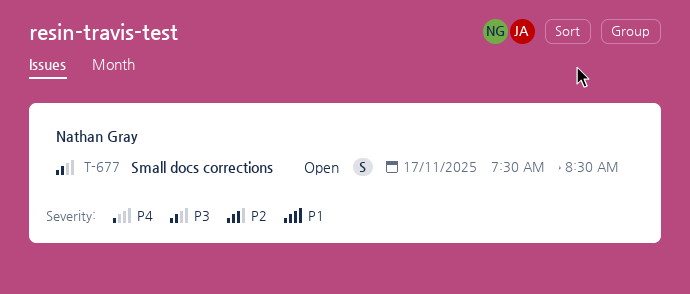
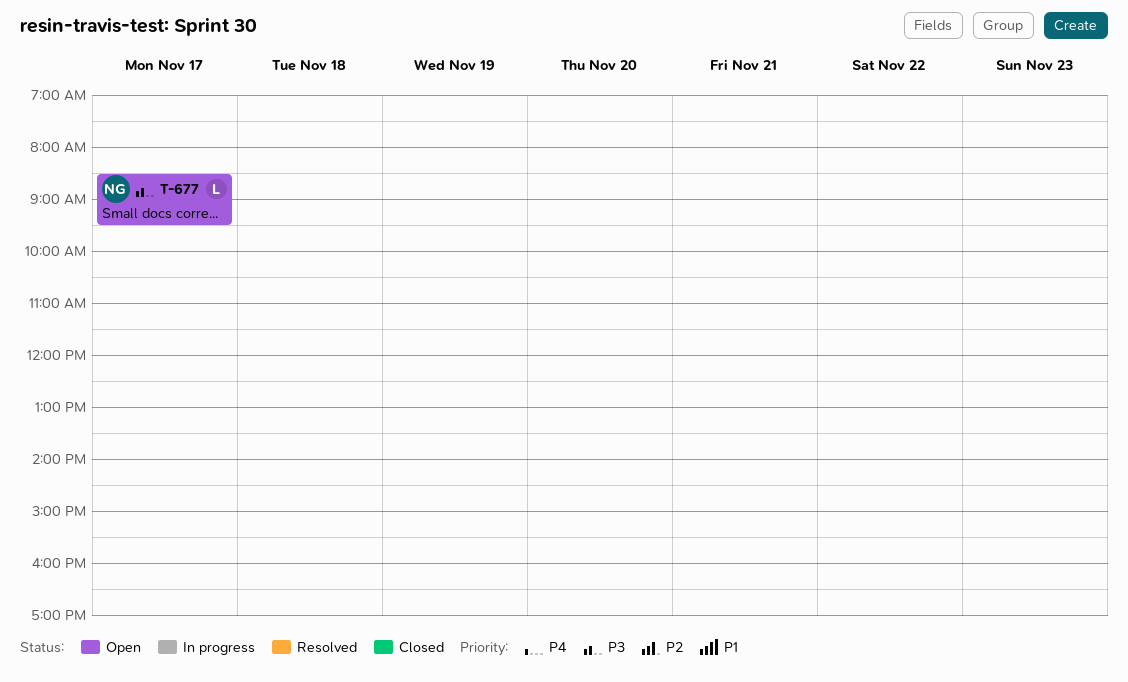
T-677, estimate: S -> L
T-677, begins: 07:30 -> 08:30
T-677, ends: 08:30 -> 09:30

